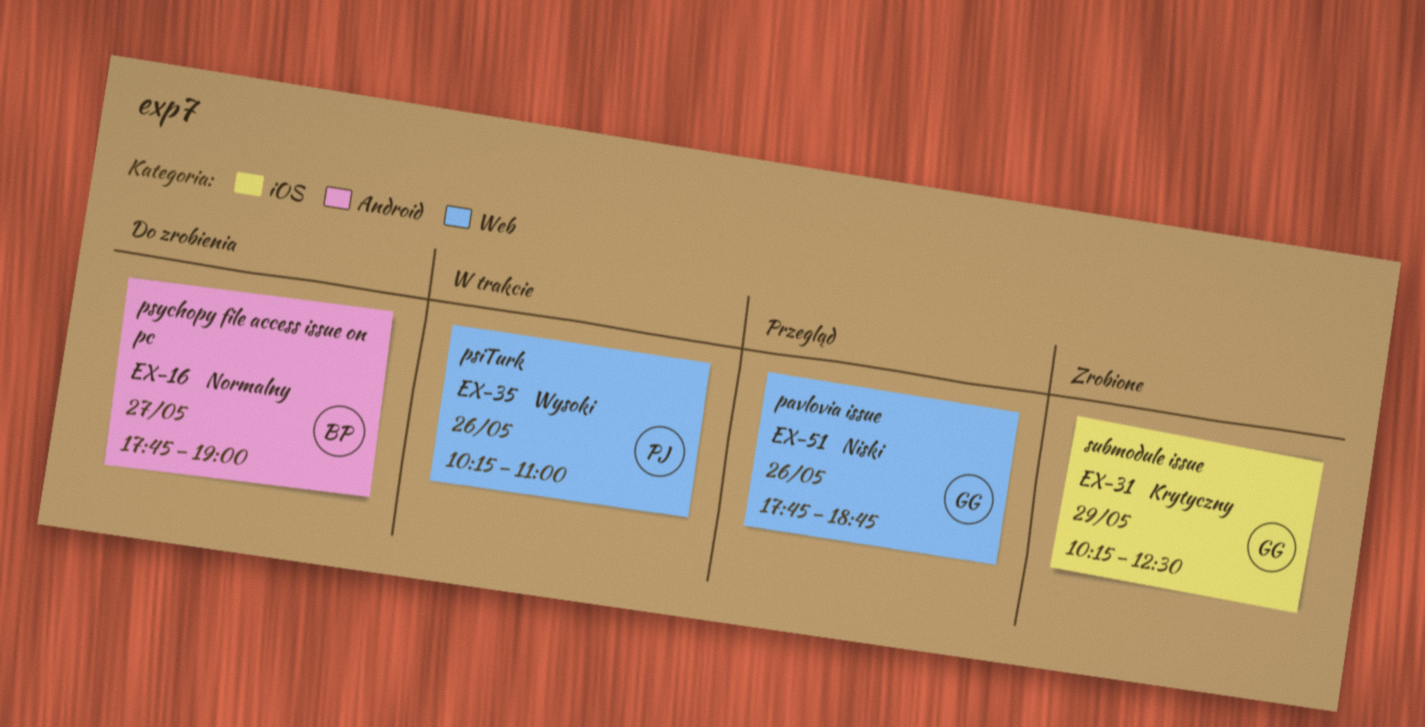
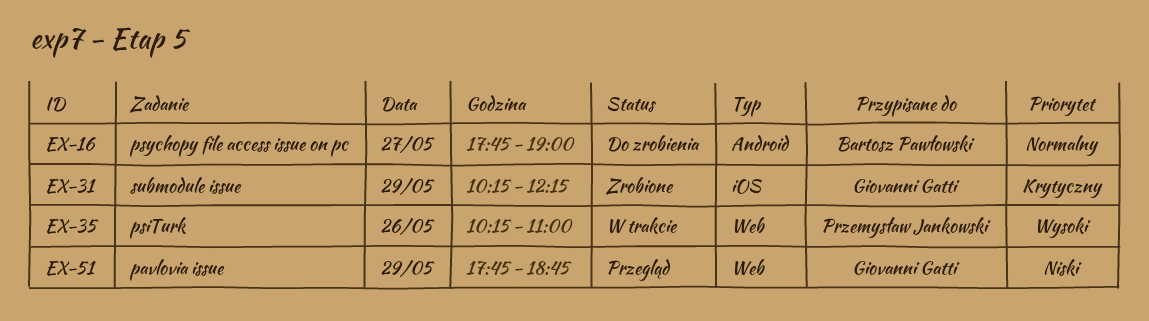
EX-31, ends: 12:30 -> 12:15
EX-51, day: May 26 -> May 29

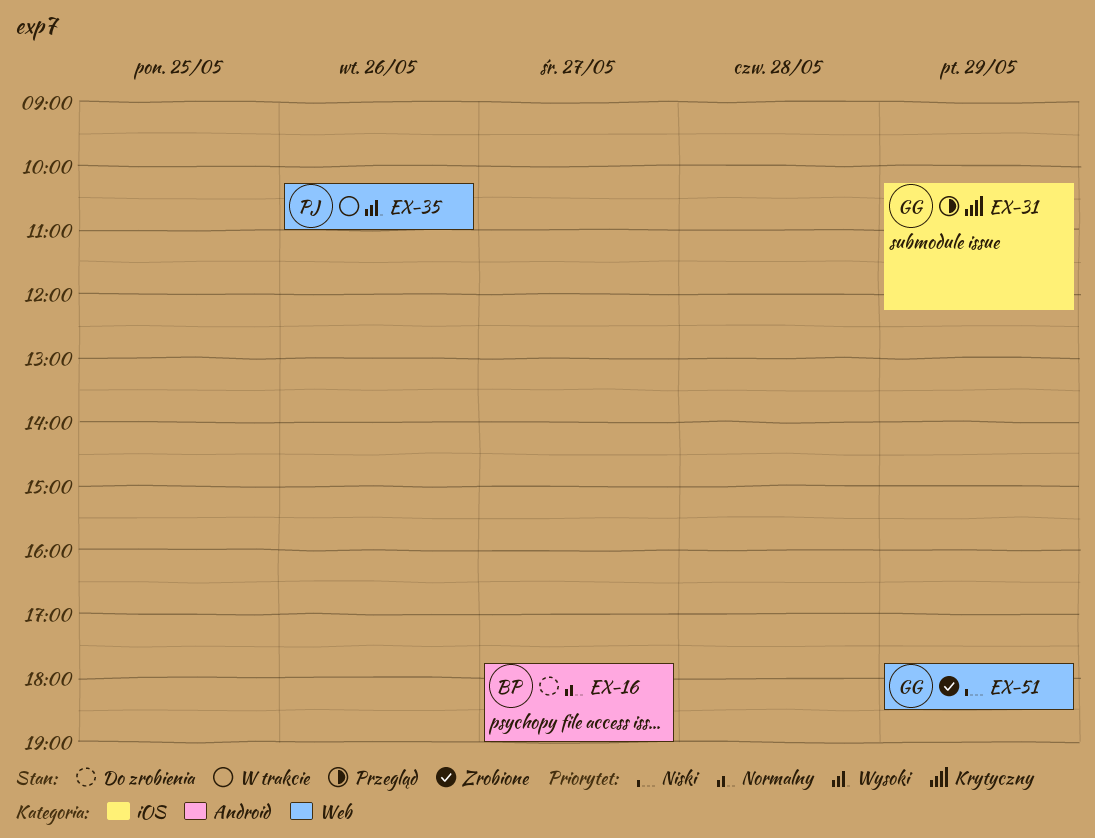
EX-31, status: Zrobione -> Przegląd
EX-51, status: Przegląd -> Zrobione
EX-51, ends: 18:45 -> 18:30

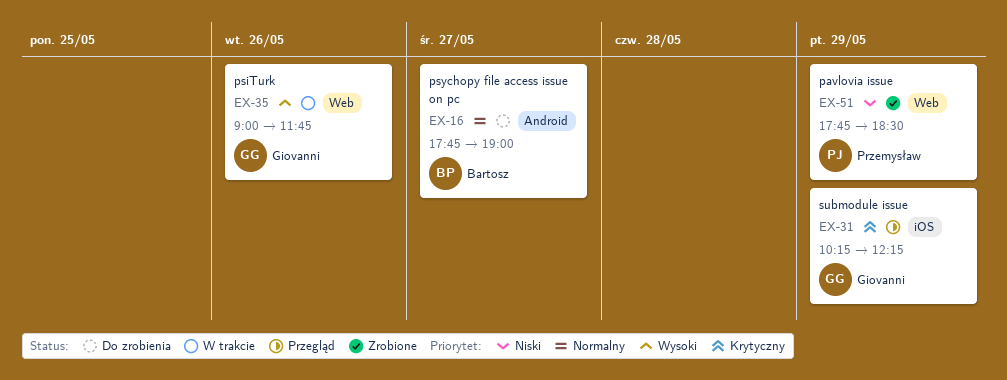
EX-35, owner: Przemysław -> Giovanni
EX-35, begins: 10:15 -> 09:00
EX-35, ends: 11:00 -> 11:45
EX-51, owner: Giovanni -> Przemysław

